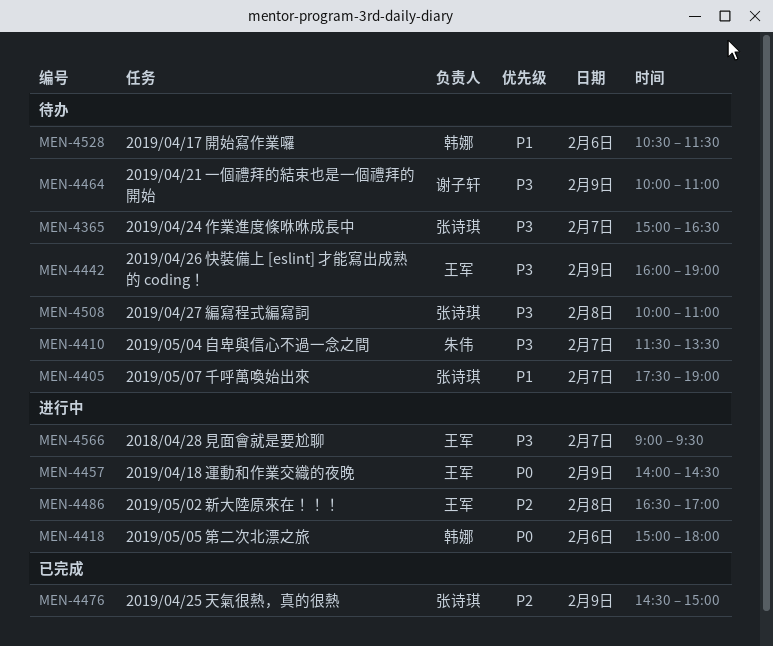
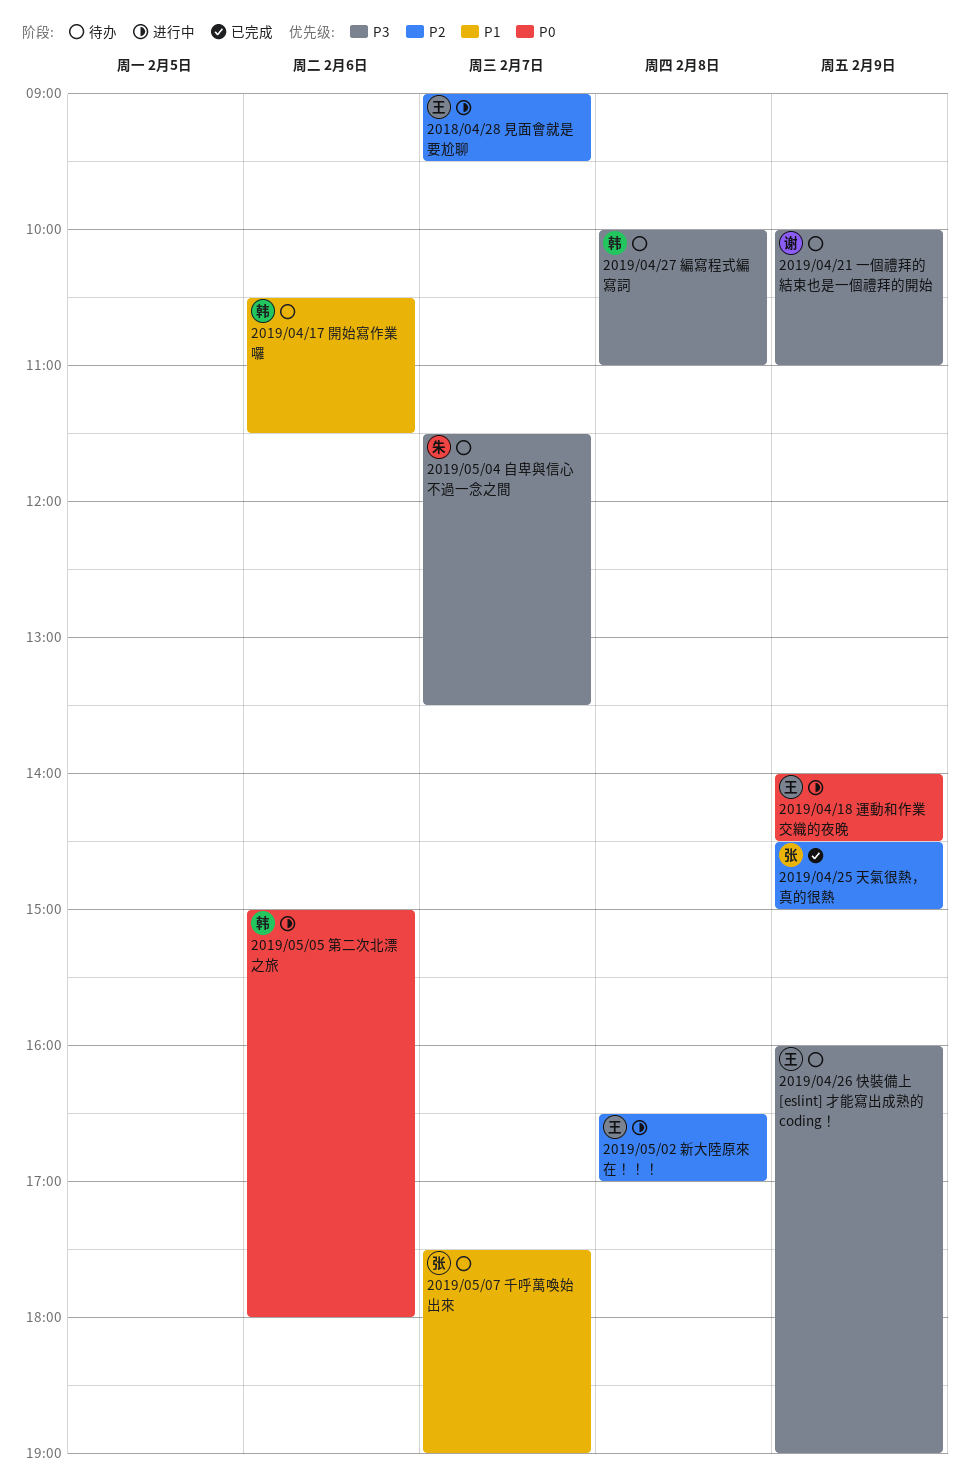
2018/04/28 見面會就是要尬聊, priority: P3 -> P2
2019/04/24 作業進度條咻咻成長中: present -> none
2019/04/27 編寫程式編寫詞, owner: 张诗琪 -> 韩娜

